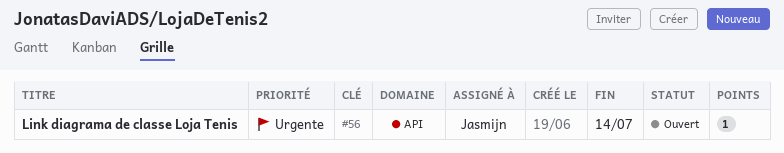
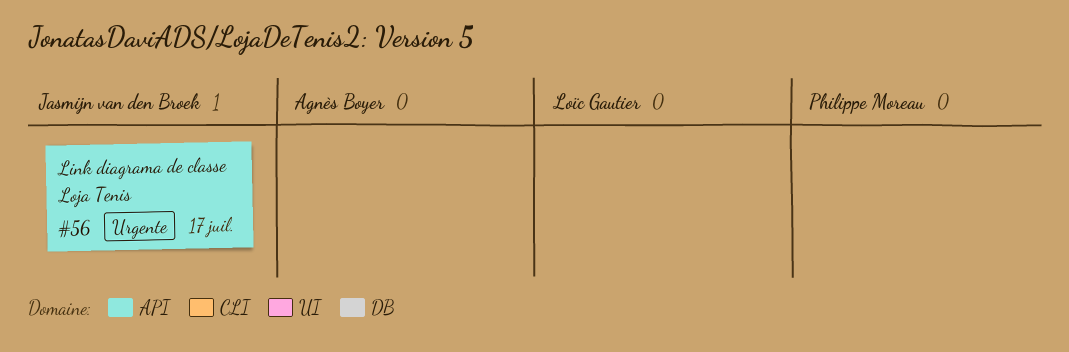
#56, due: Jul 14 -> Jul 17

